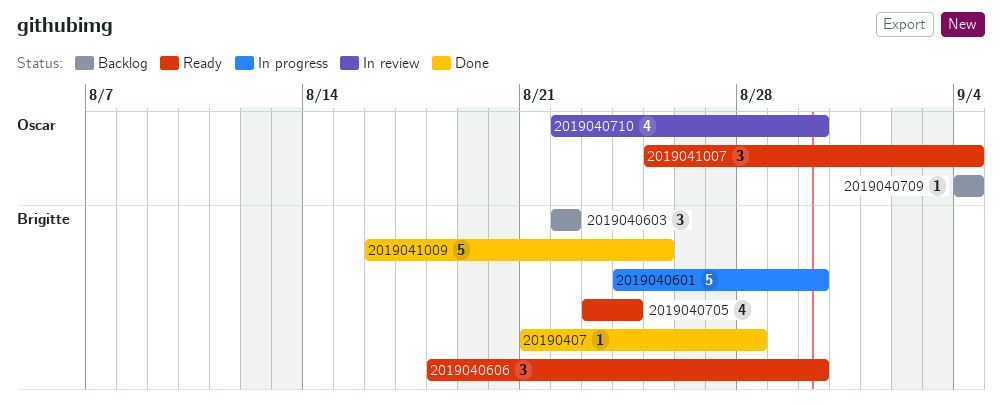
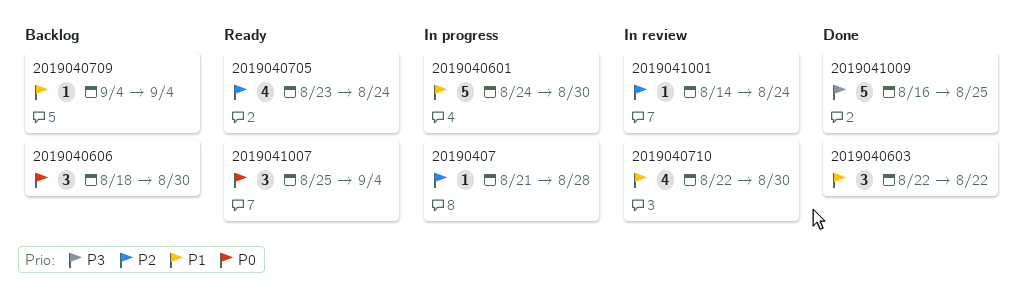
2019040603, status: Backlog -> Done
2019040606, status: Ready -> Backlog
20190407, status: Done -> In progress
2019041001: none -> present

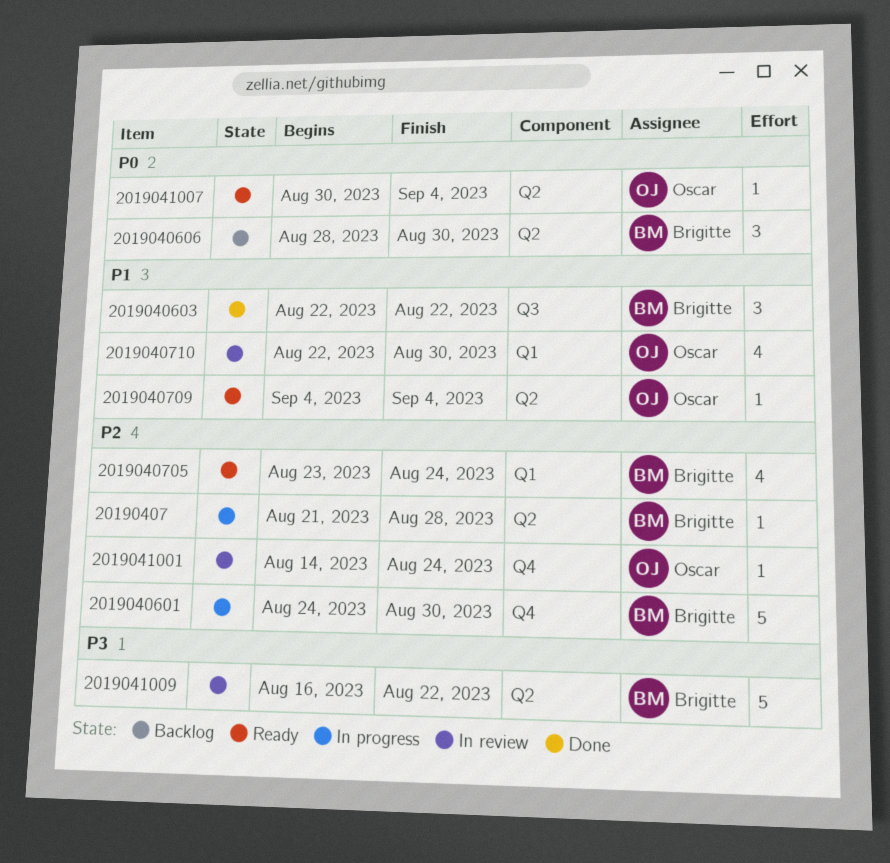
2019040601, priority: P1 -> P2
2019040606, start: Aug 18 -> Aug 28
2019040709, status: Backlog -> Ready
2019041007, estimate: 3 -> 1
2019041007, start: Aug 25 -> Aug 30
2019041009, status: Done -> In review
2019041009, due: Aug 25 -> Aug 22

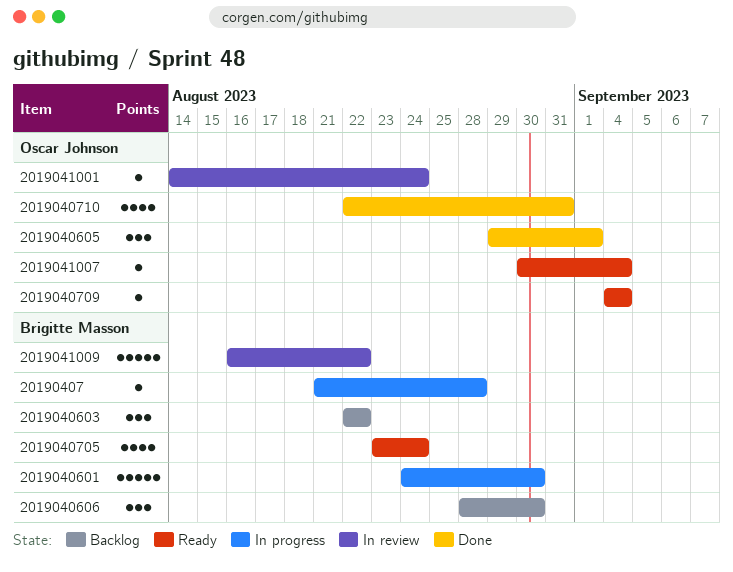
2019040603, status: Done -> Backlog
2019040605: none -> present
2019040710, status: In review -> Done
2019040710, due: Aug 30 -> Aug 31

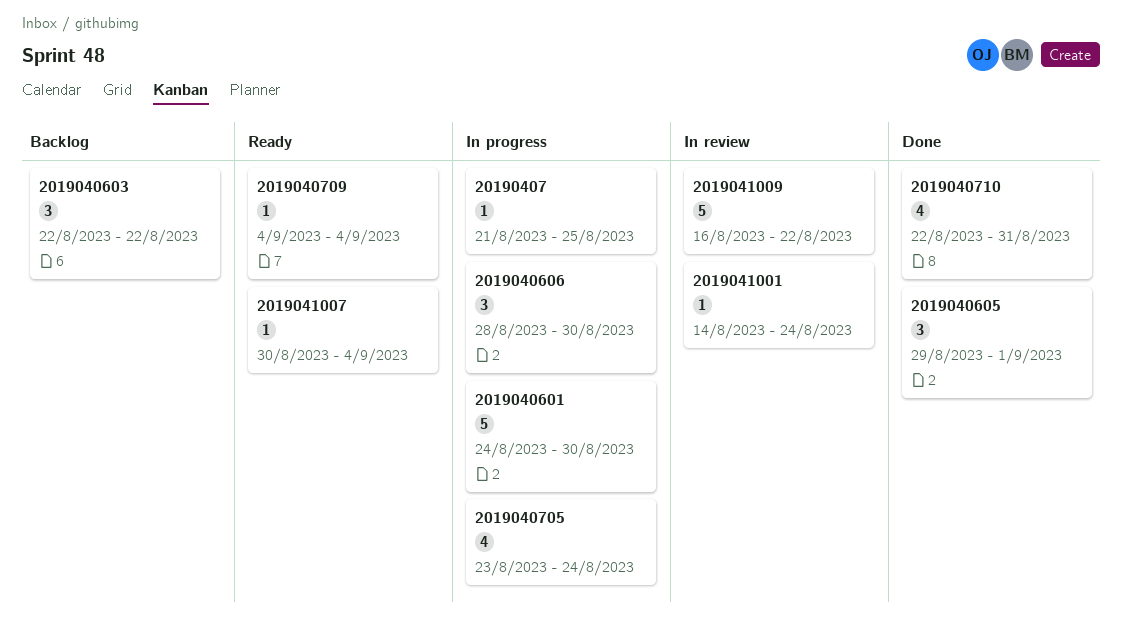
2019040606, status: Backlog -> In progress
20190407, due: Aug 28 -> Aug 25
2019040705, status: Ready -> In progress

